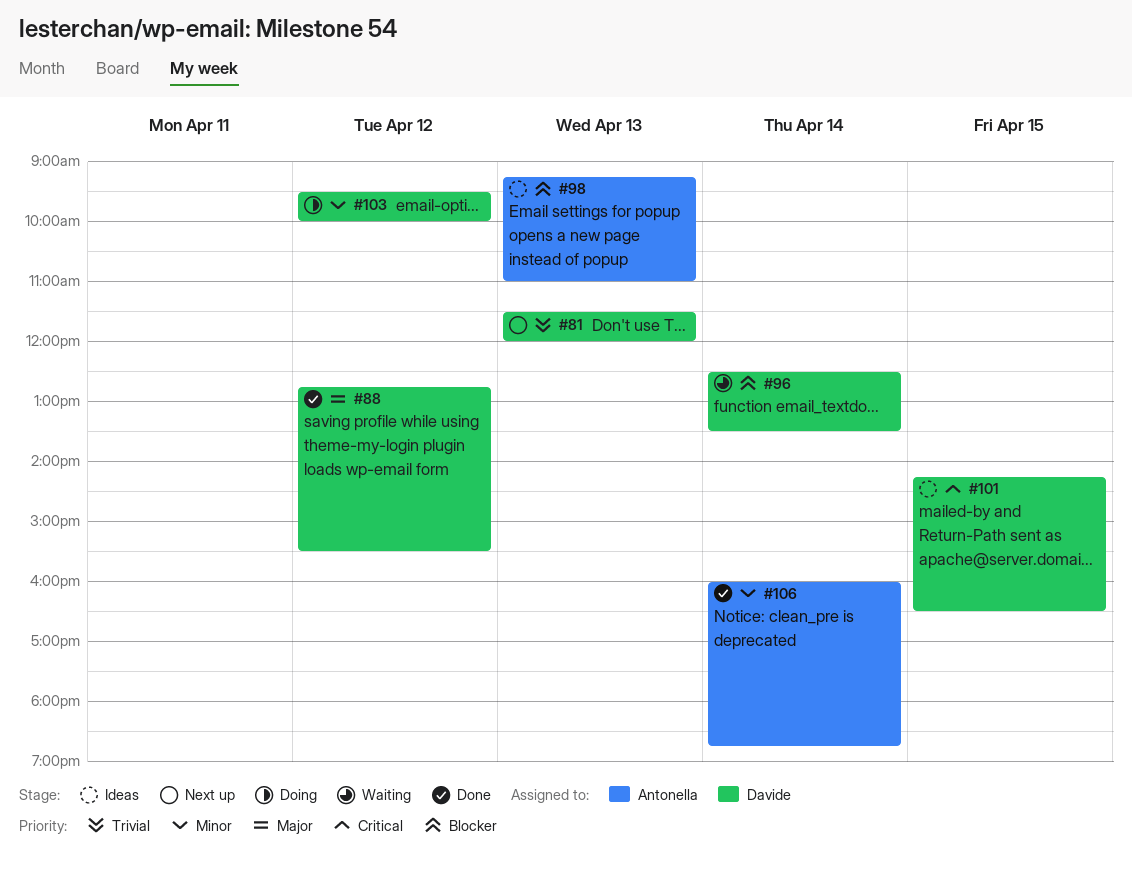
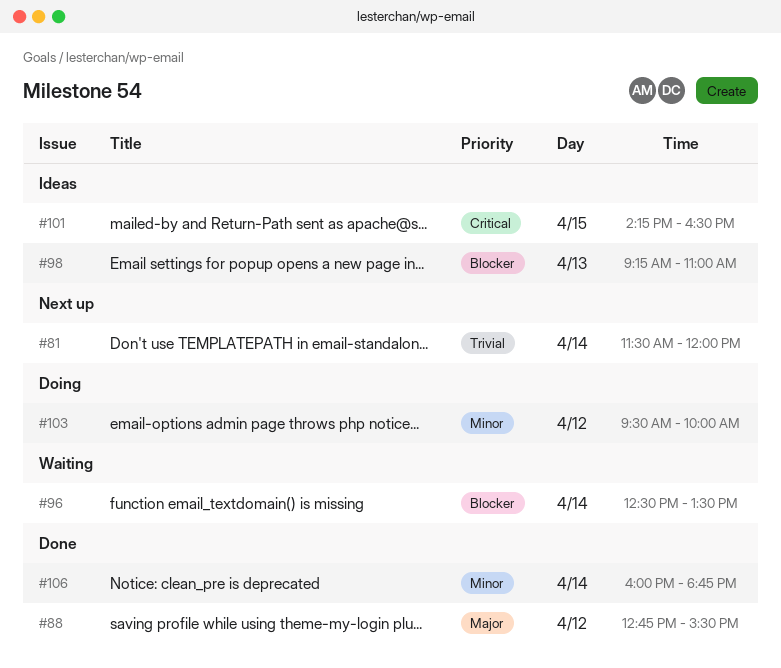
#81, day: Apr 13 -> Apr 14

